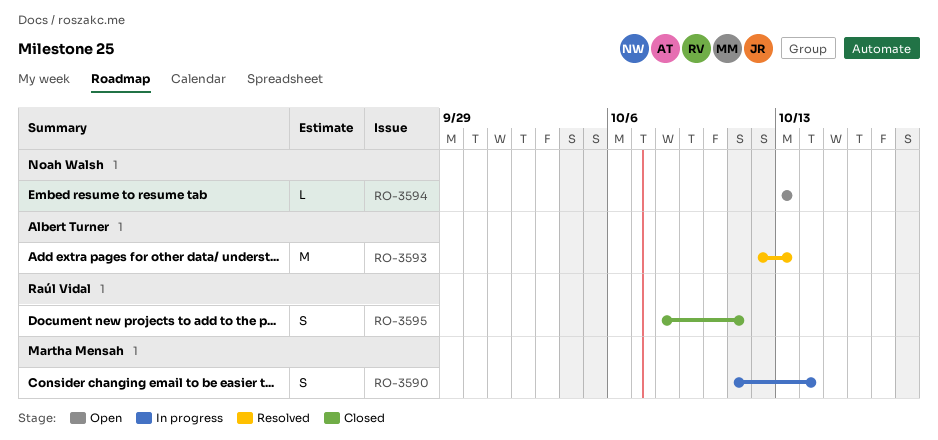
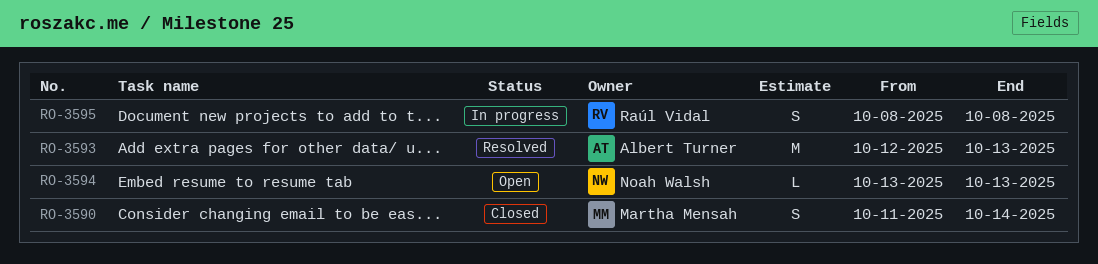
RO-3590, status: In progress -> Closed
RO-3595, status: Closed -> In progress
RO-3595, due: Oct 11 -> Oct 8

